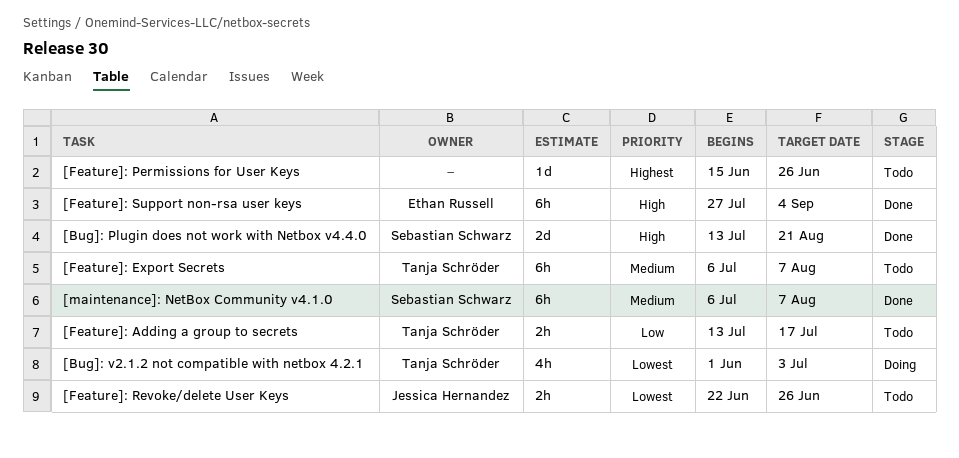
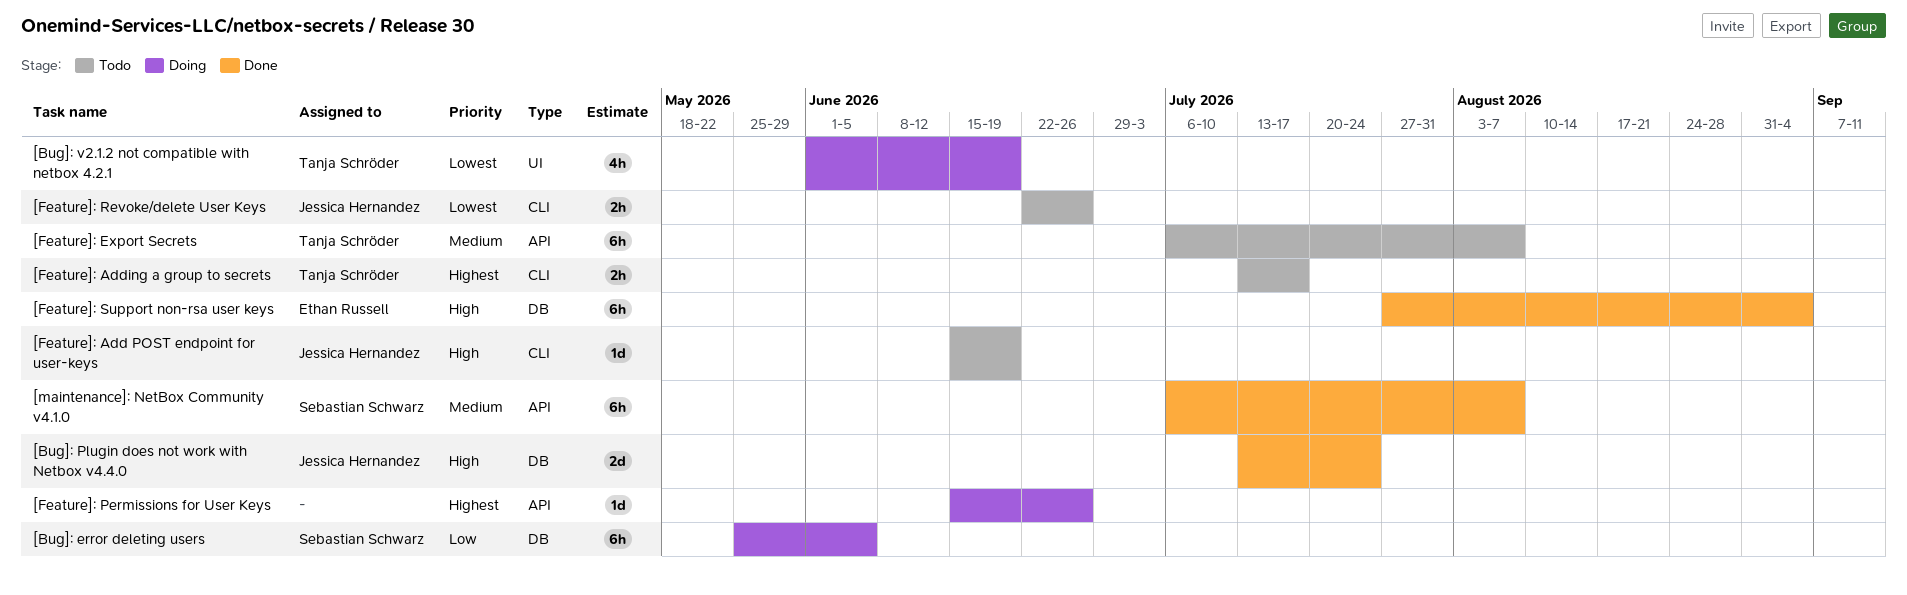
[Bug]: error deleting users: none -> present
[Bug]: Plugin does not work with Netbox v4.4.0, owner: Sebastian Schwarz -> Jessica Hernandez
[Bug]: Plugin does not work with Netbox v4.4.0, due: Aug 21 -> Jul 24
[Bug]: v2.1.2 not compatible with netbox 4.2.1, due: Jul 3 -> Jun 19
[Feature]: Add POST endpoint for user-keys: none -> present
[Feature]: Adding a group to secrets, priority: Low -> Highest
[Feature]: Permissions for User Keys, status: Todo -> Doing

